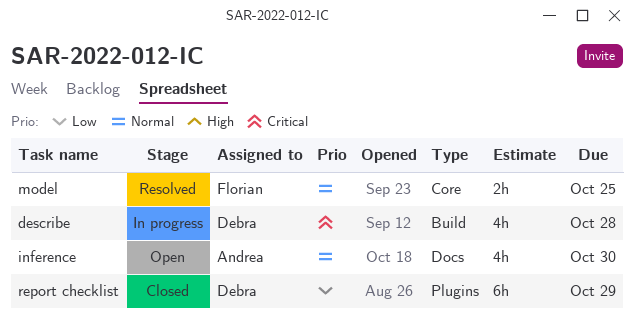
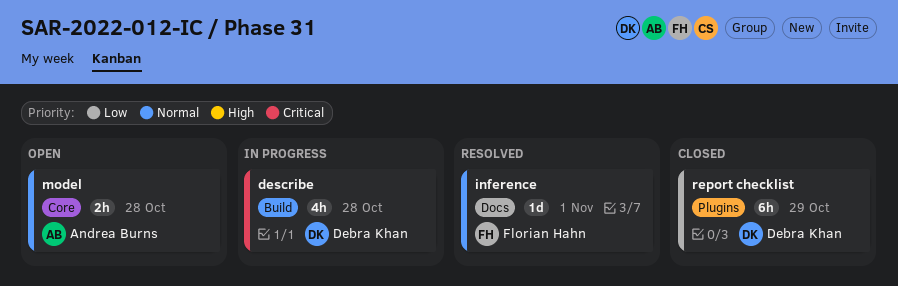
inference, status: Open -> Resolved
inference, owner: Andrea Burns -> Florian Hahn
inference, estimate: 4h -> 1d
inference, due: Oct 30 -> Nov 1
model, status: Resolved -> Open
model, owner: Florian Hahn -> Andrea Burns
model, due: Oct 25 -> Oct 28

